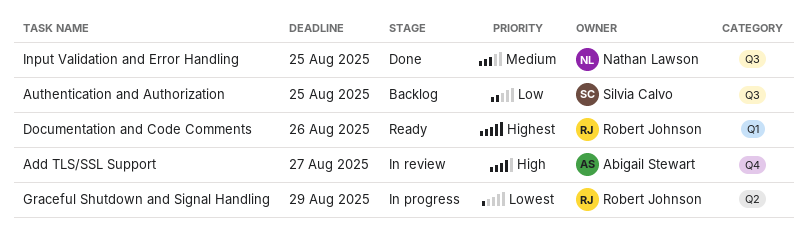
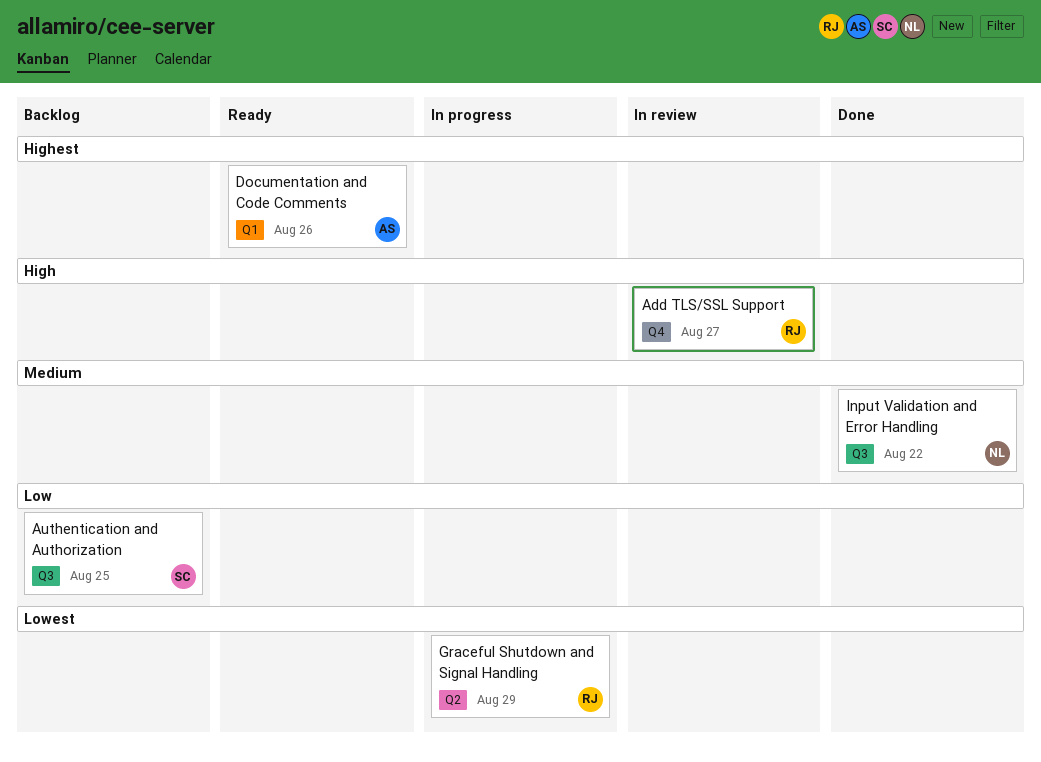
Add TLS/SSL Support, owner: Abigail Stewart -> Robert Johnson
Documentation and Code Comments, owner: Robert Johnson -> Abigail Stewart
Input Validation and Error Handling, due: Aug 25 -> Aug 22

